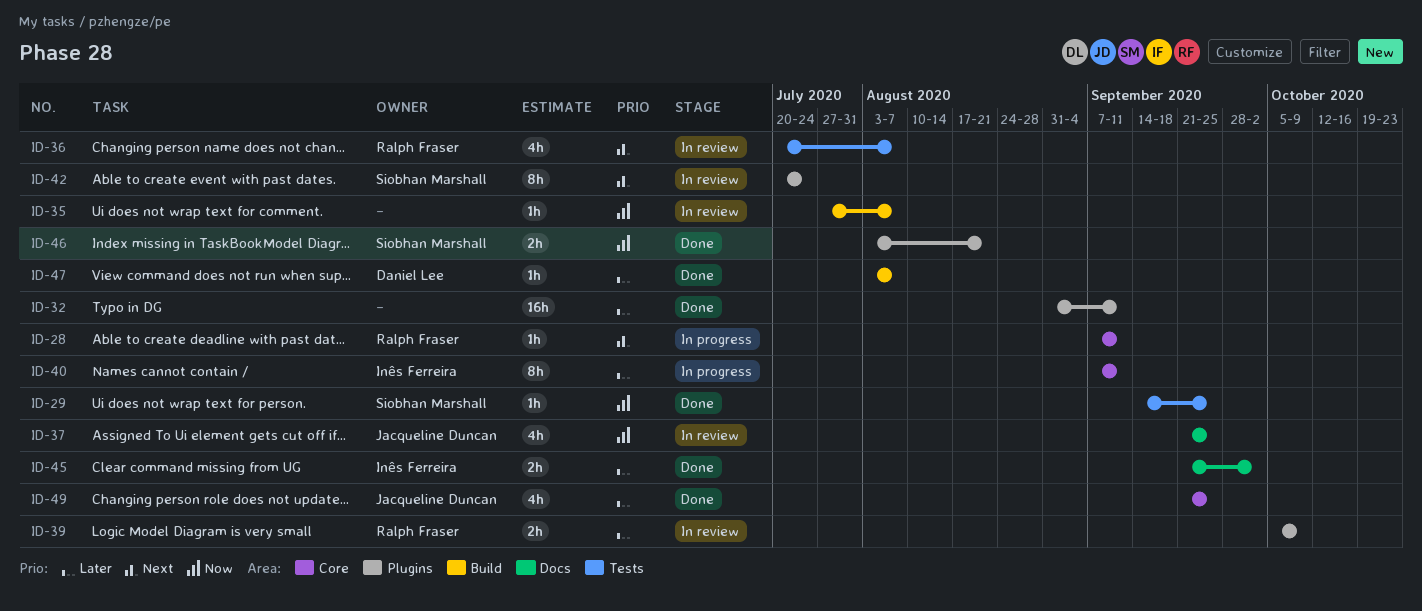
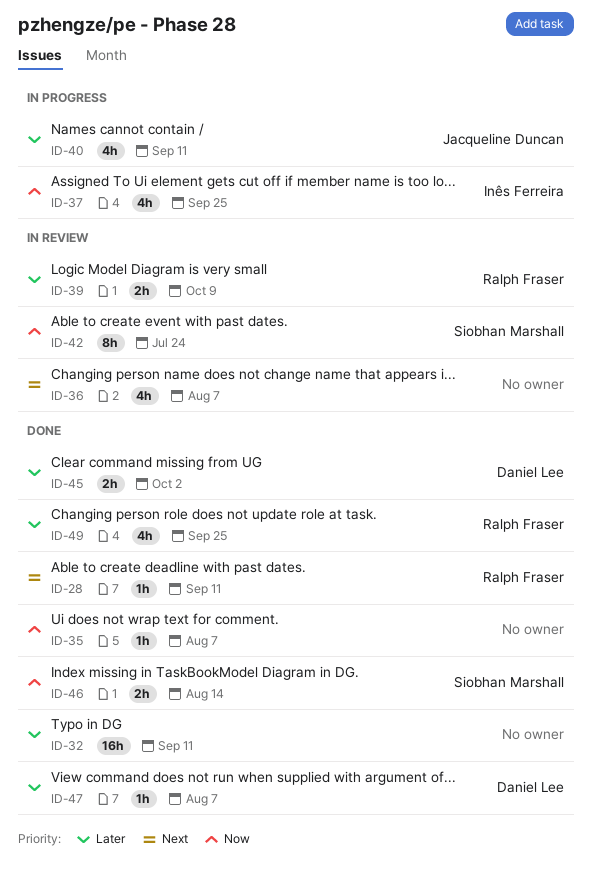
ID-28, status: In progress -> Done
ID-29: present -> none
ID-35, status: In review -> Done
ID-36, owner: Ralph Fraser -> none
ID-37, status: In review -> In progress
ID-37, owner: Jacqueline Duncan -> Inês Ferreira
ID-40, owner: Inês Ferreira -> Jacqueline Duncan
ID-40, estimate: 8h -> 4h
ID-42, priority: Next -> Now
ID-45, owner: Inês Ferreira -> Daniel Lee
ID-46, due: Aug 21 -> Aug 14
ID-49, owner: Jacqueline Duncan -> Ralph Fraser

